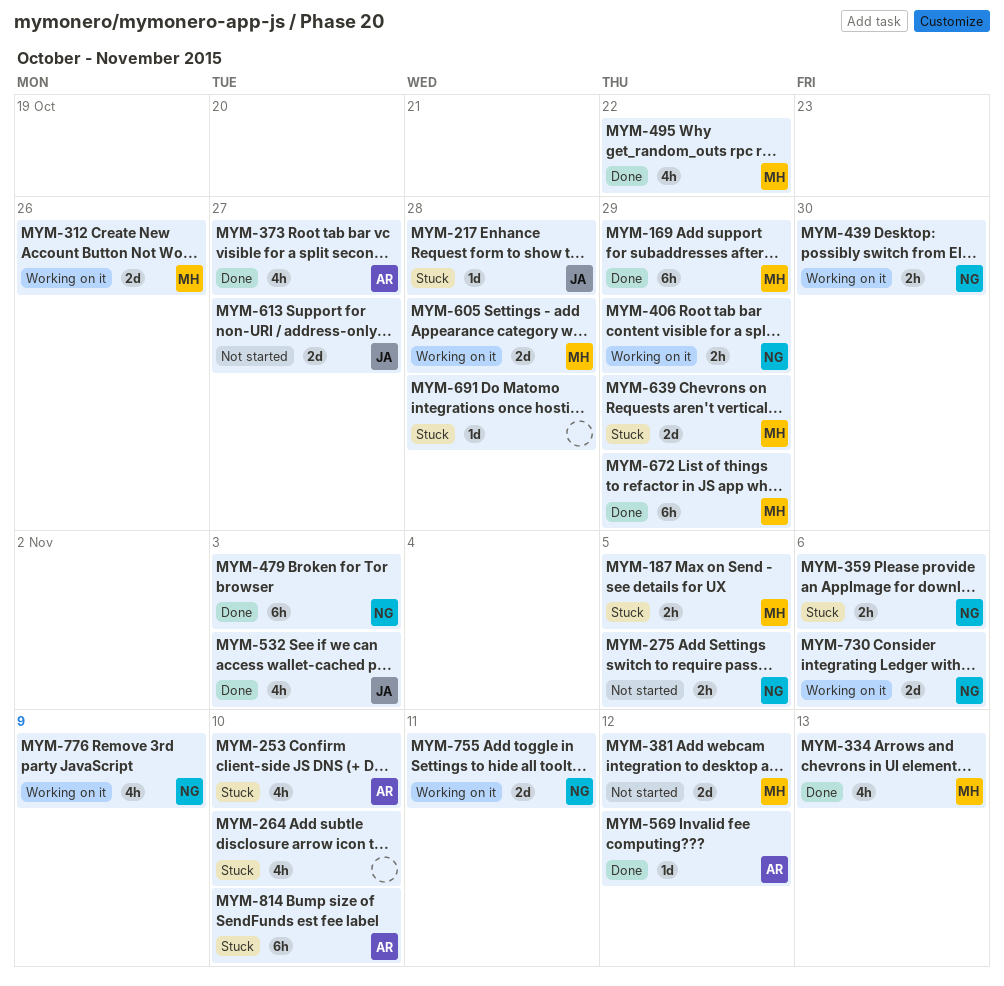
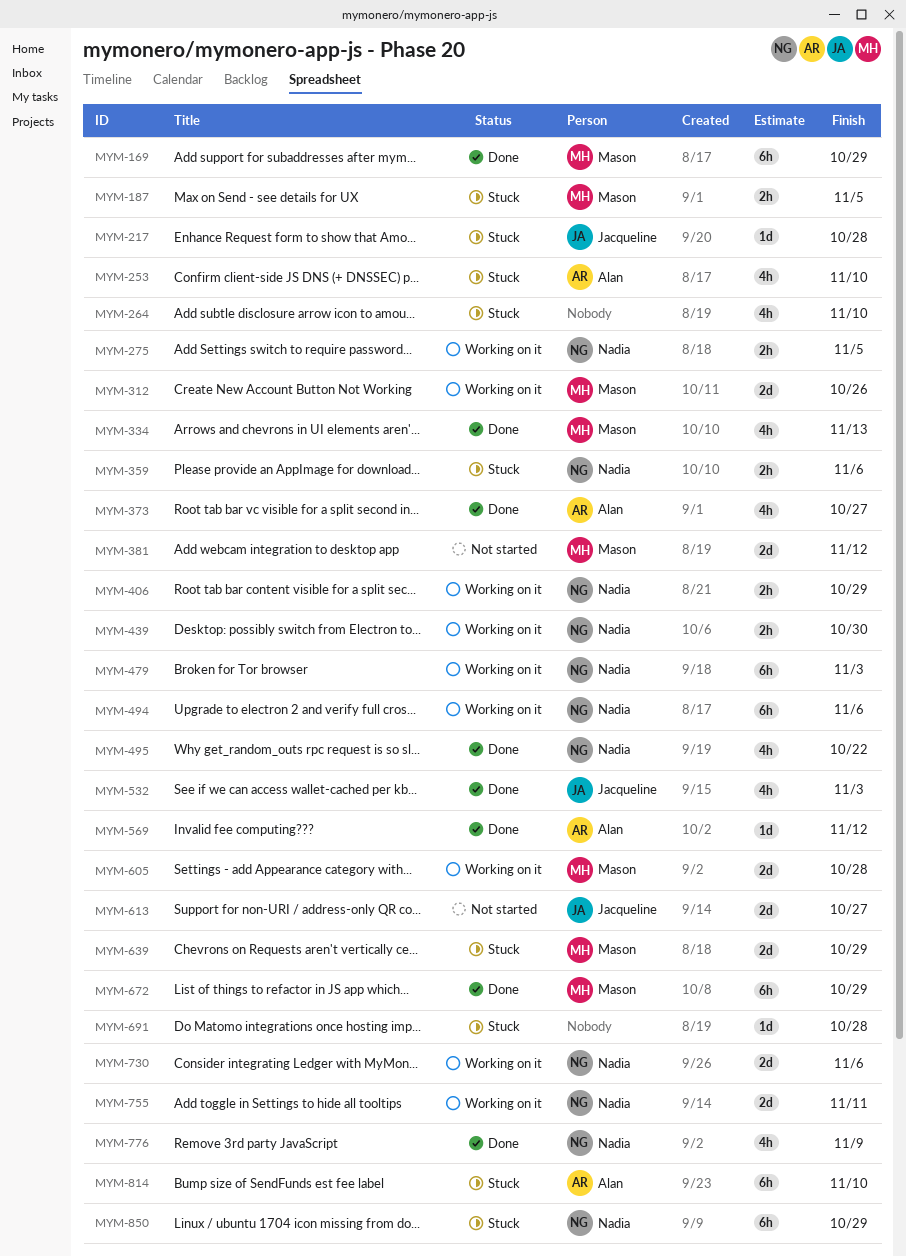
MYM-275, status: Not started -> Working on it
MYM-479, status: Done -> Working on it
MYM-494: none -> present
MYM-495, owner: Mason -> Nadia
MYM-776, status: Working on it -> Done
MYM-850: none -> present

